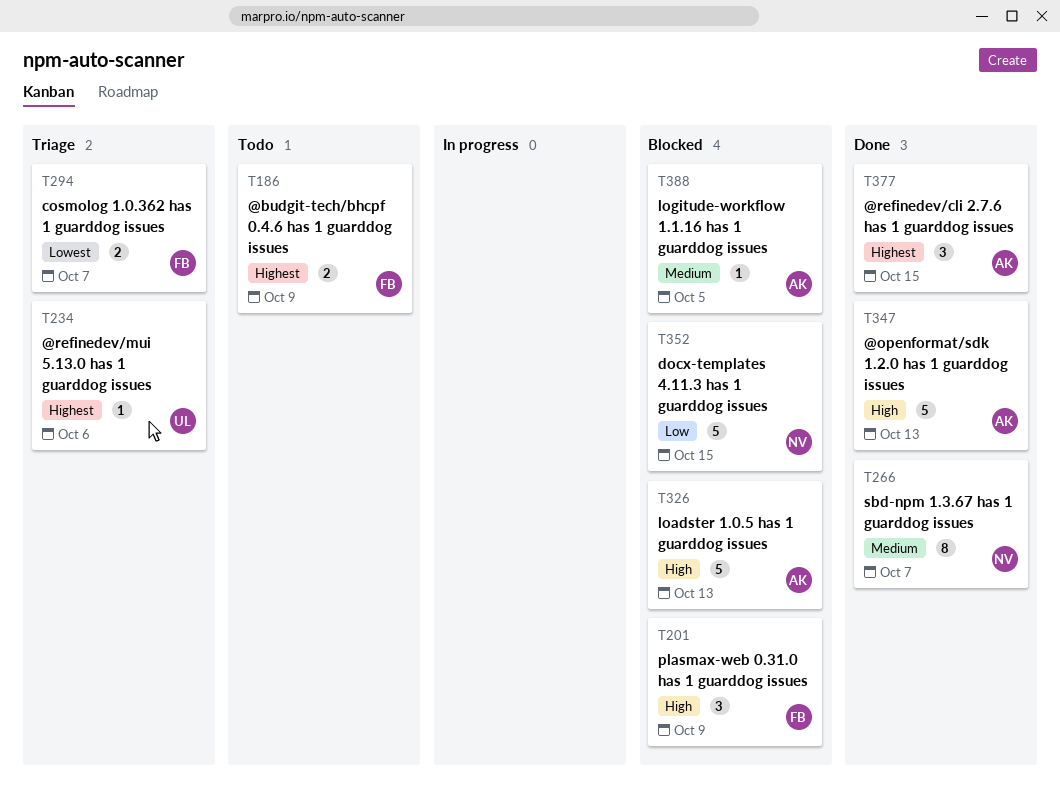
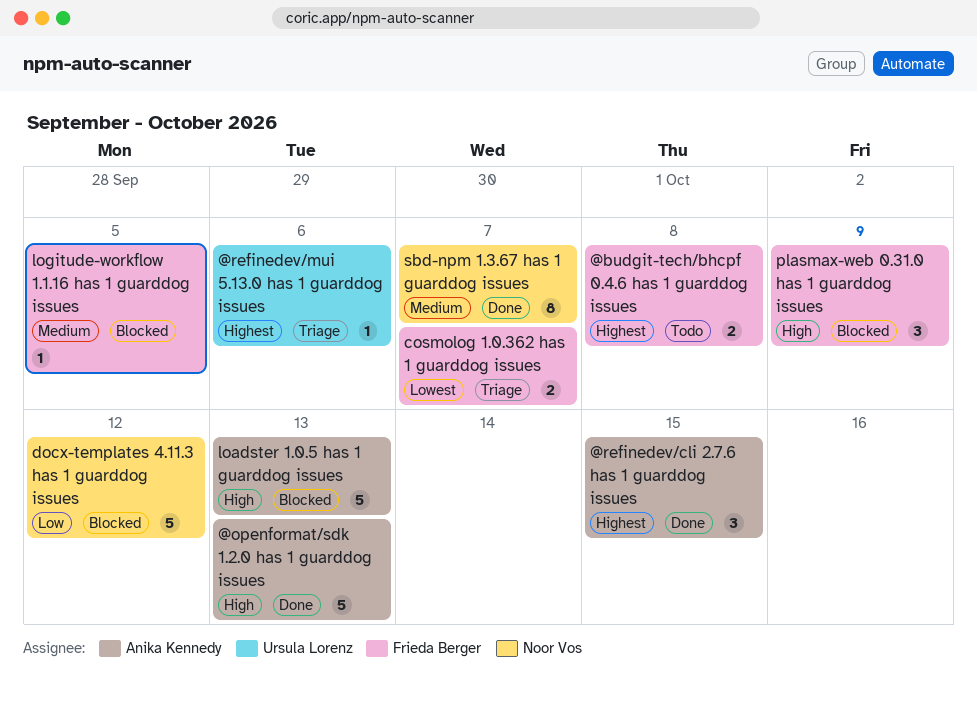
@budgit-tech/bhcpf 0.4.6 has 1 guarddog issues, due: Oct 9 -> Oct 8
docx-templates 4.11.3 has 1 guarddog issues, due: Oct 15 -> Oct 12
logitude-workflow 1.1.16 has 1 guarddog issues, owner: Anika Kennedy -> Frieda Berger

